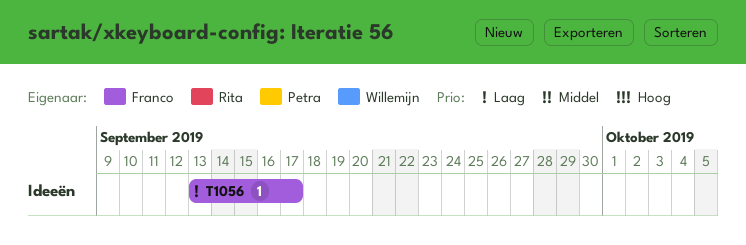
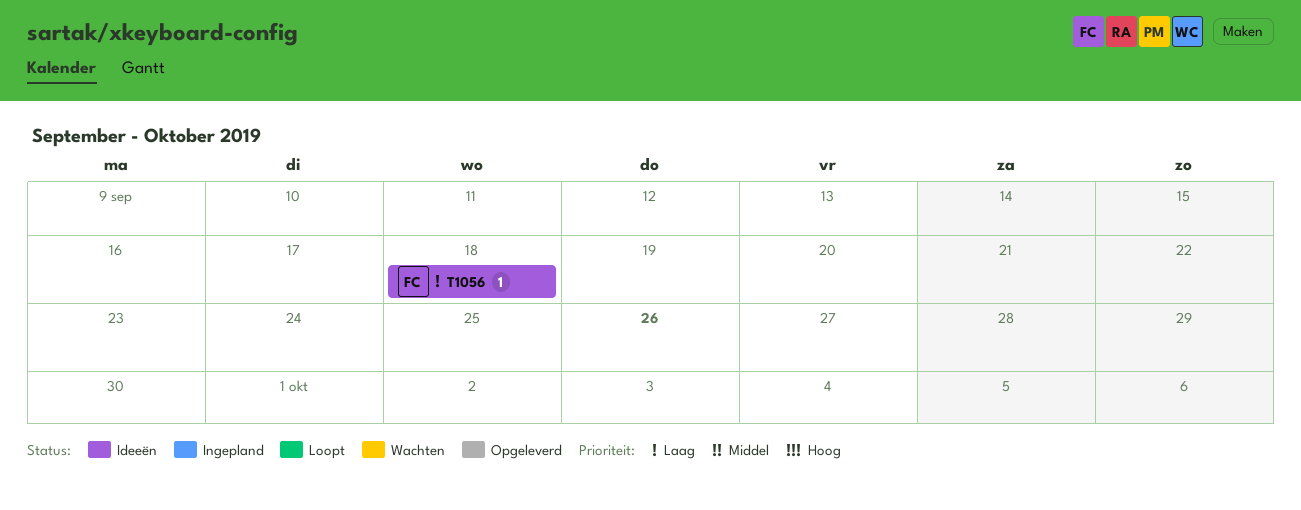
T1056, start: Sep 13 -> Sep 18
T1056, due: Sep 17 -> Sep 18

